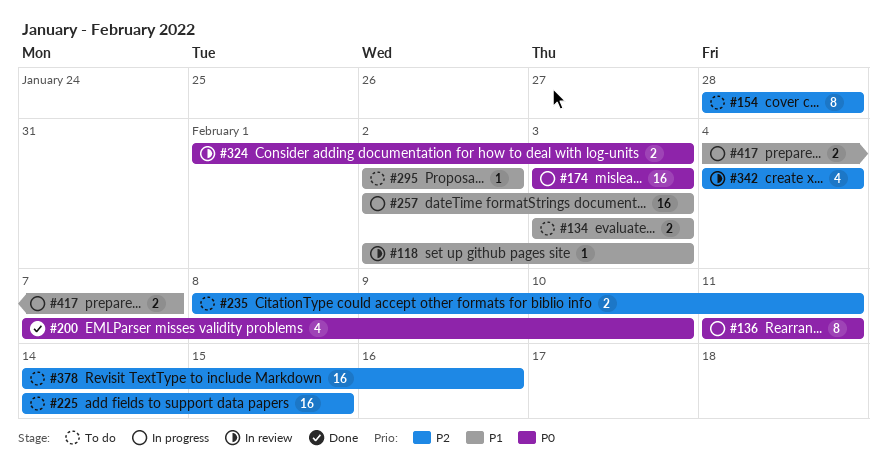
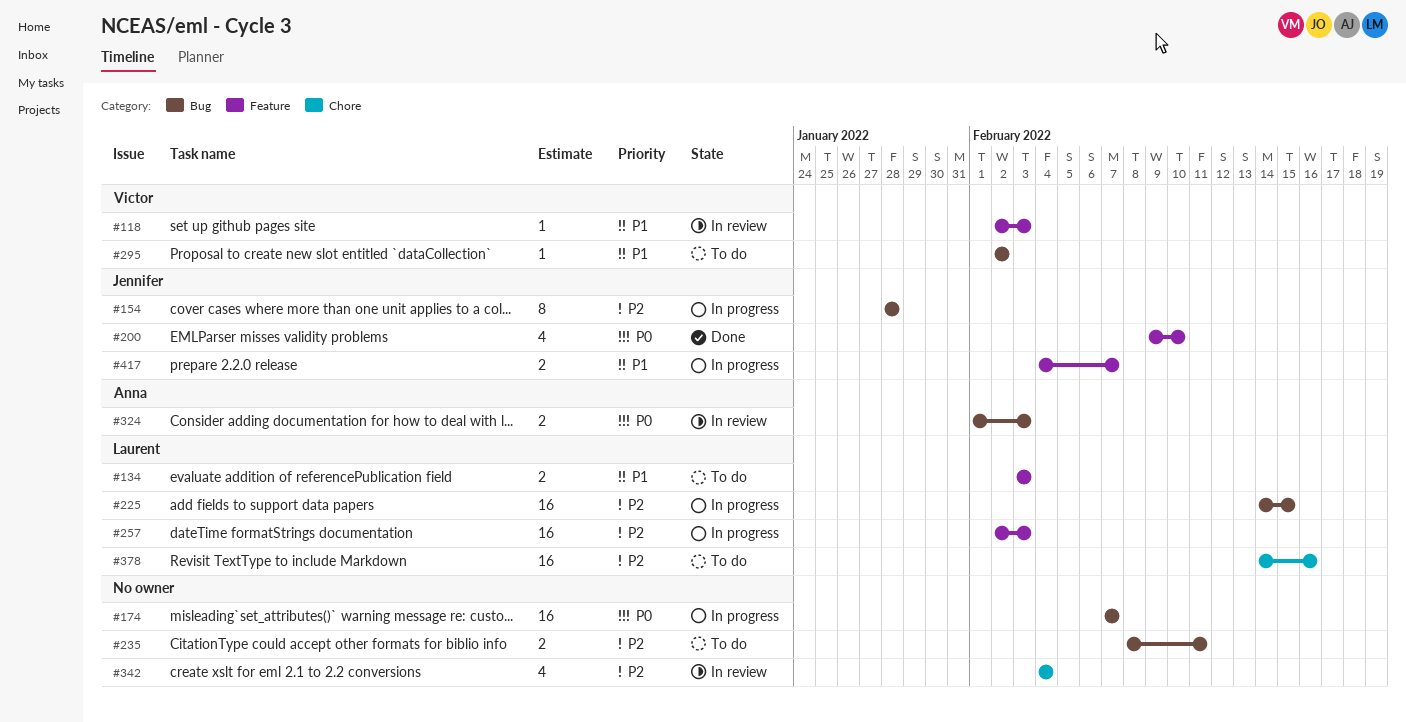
#136: present -> none
#154, status: To do -> In progress
#174, start: Feb 3 -> Feb 7
#174, due: Feb 3 -> Feb 7
#200, start: Feb 7 -> Feb 9
#225, status: To do -> In progress
#257, priority: P1 -> P2

